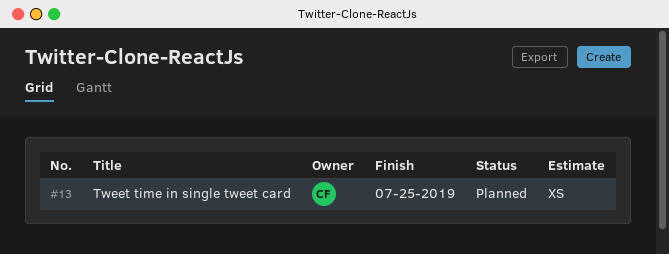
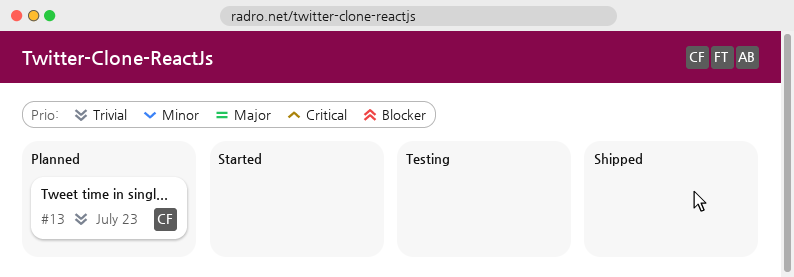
#13, due: Jul 25 -> Jul 23

